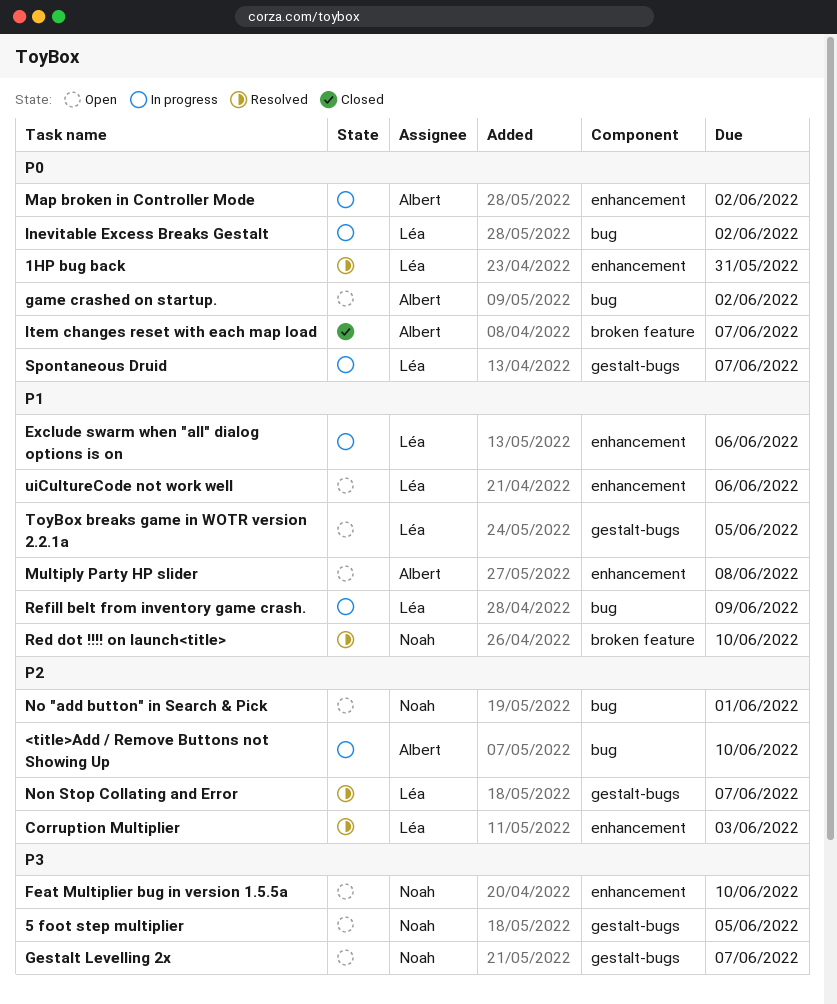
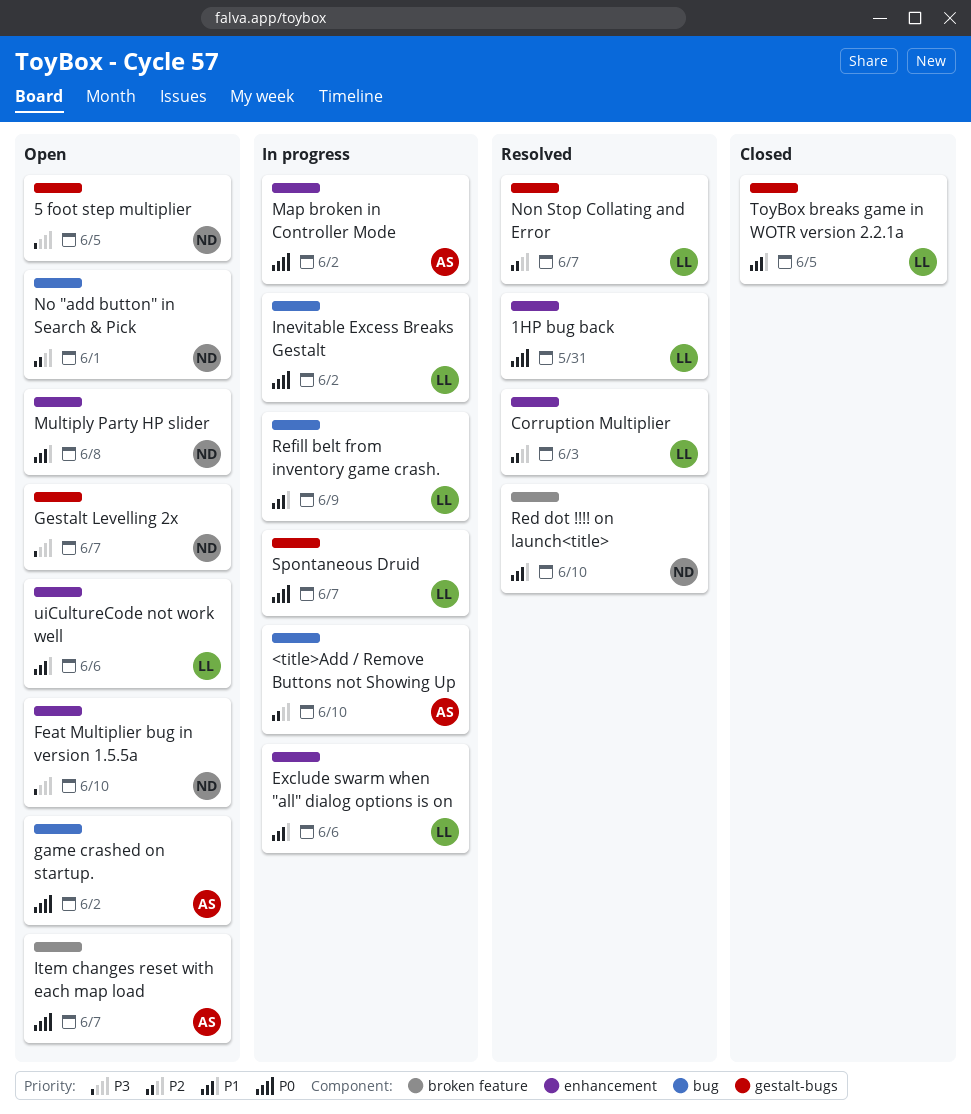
Item changes reset with each map load, status: Closed -> Open
Multiply Party HP slider, owner: Albert -> Noah
ToyBox breaks game in WOTR version 2.2.1a, status: Open -> Closed

